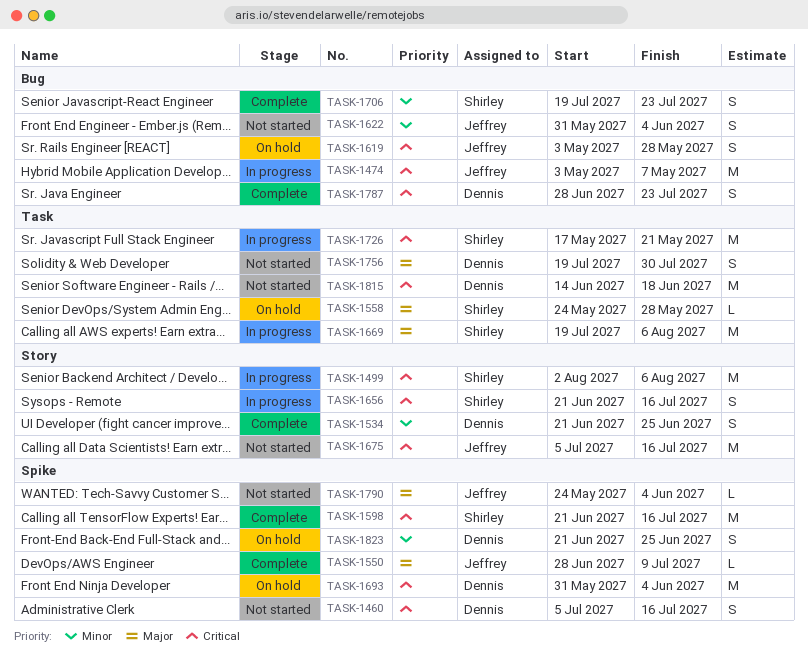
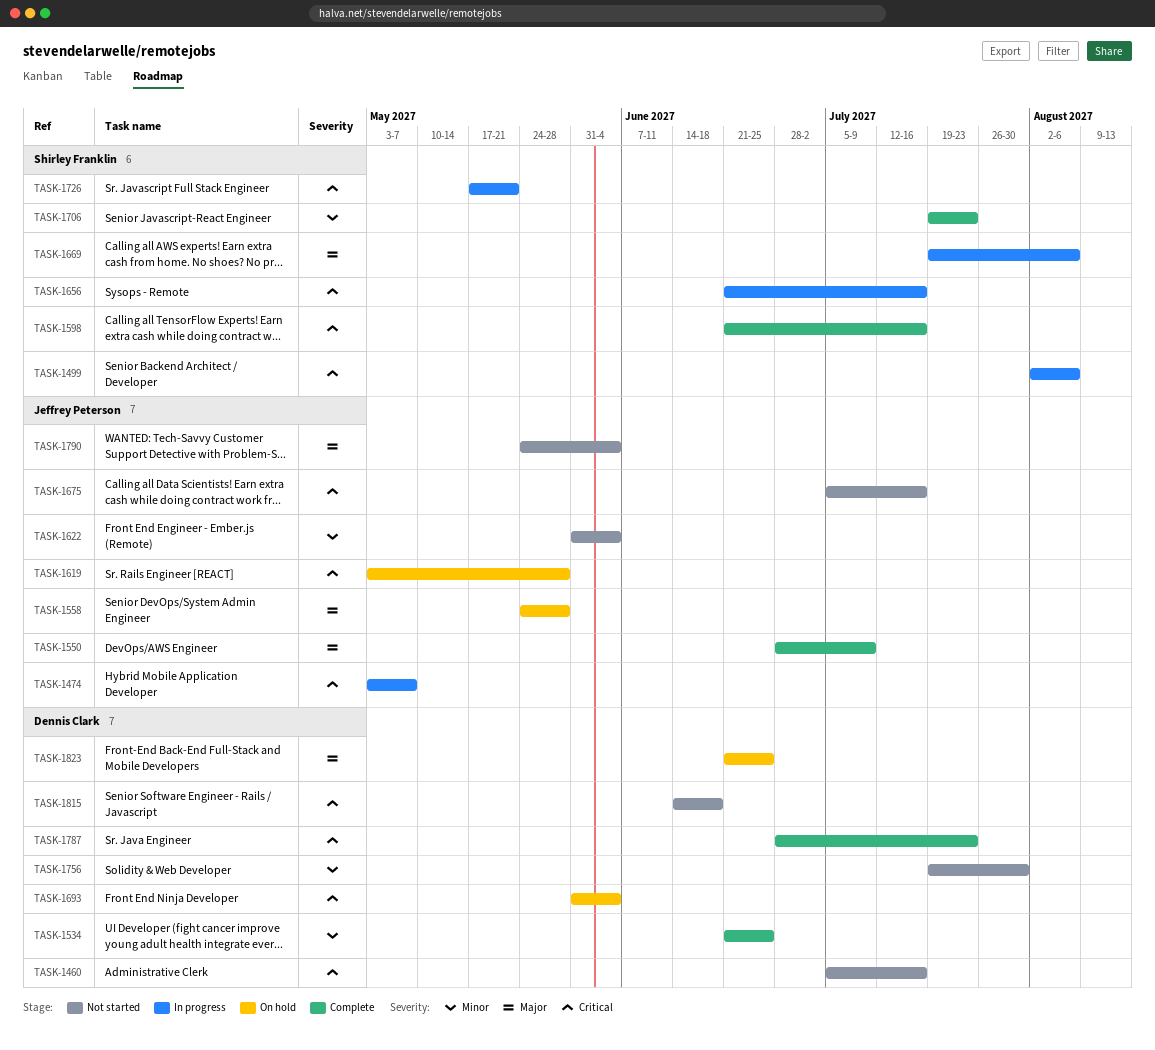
TASK-1558, owner: Shirley Franklin -> Jeffrey Peterson
TASK-1756, priority: Major -> Minor
TASK-1823, priority: Minor -> Major

